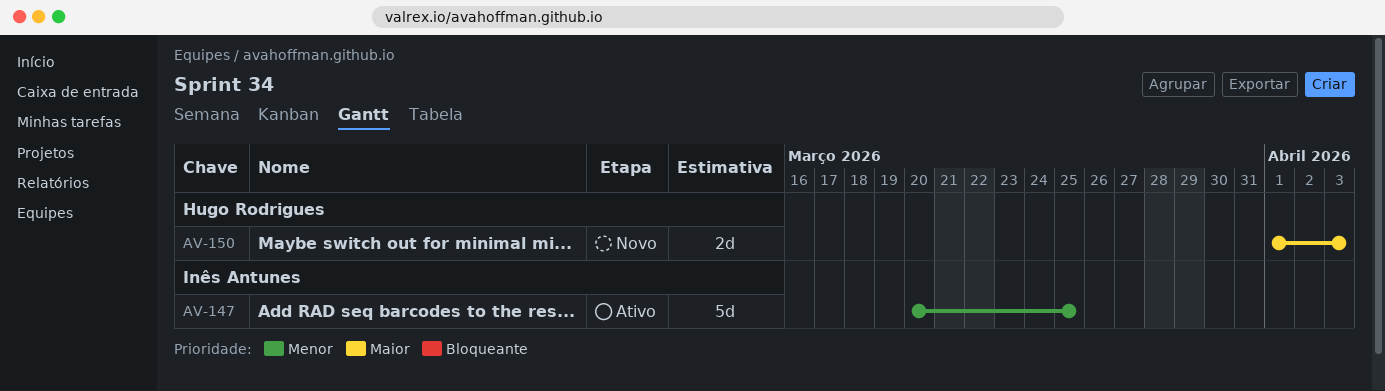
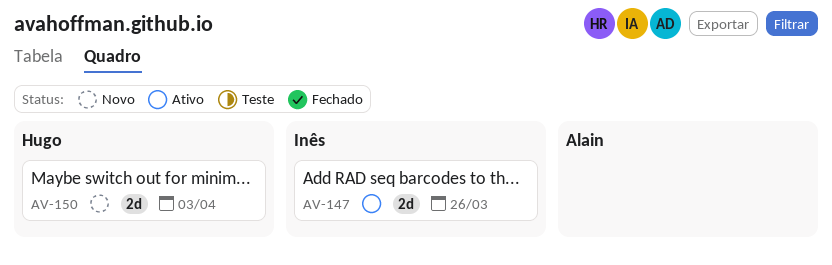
AV-147, estimate: 5d -> 2d
AV-147, due: Mar 25 -> Mar 26

